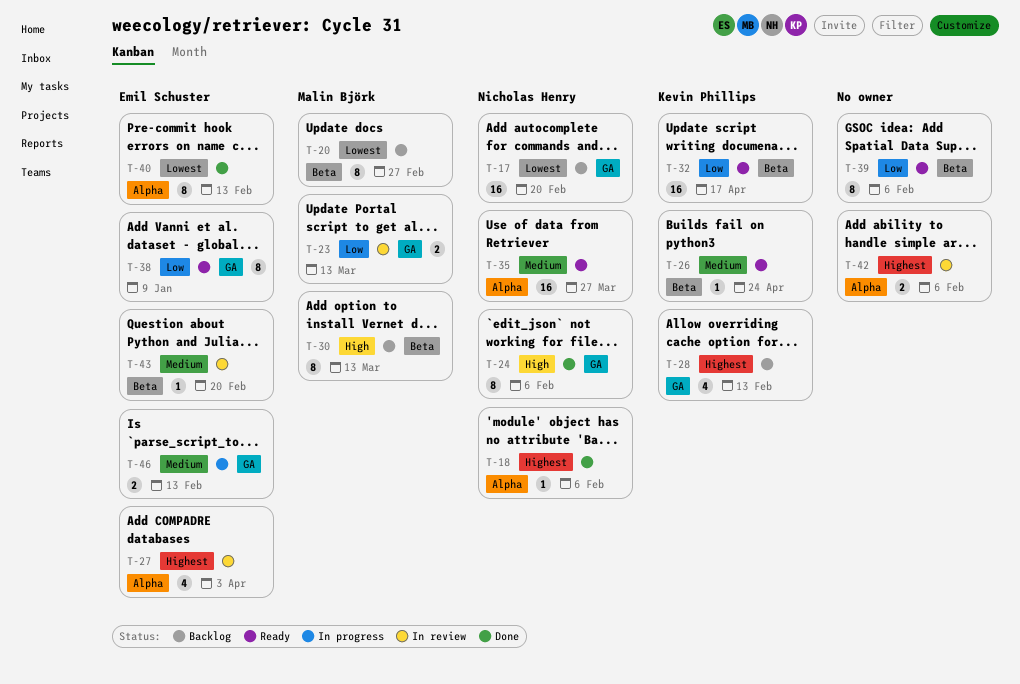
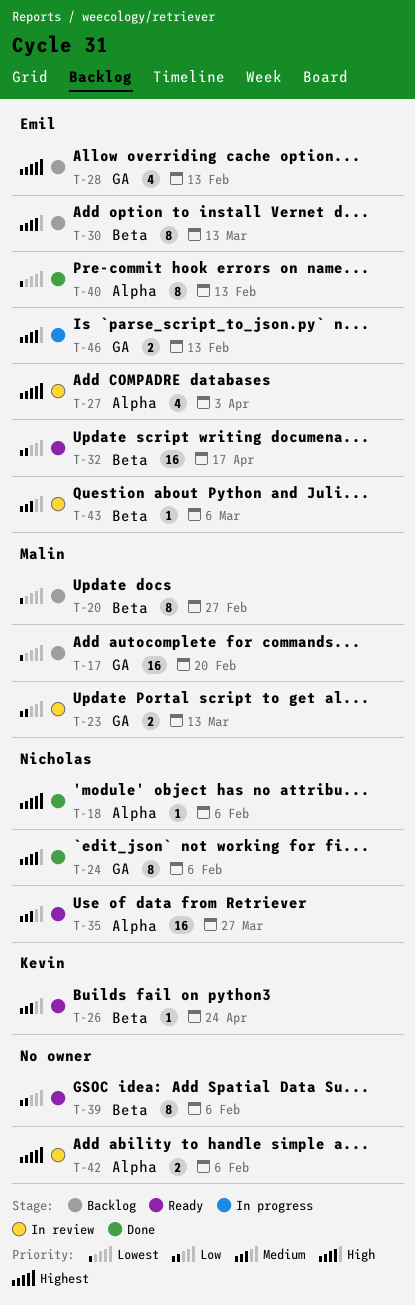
T-17, owner: Nicholas Henry -> Malin Björk
T-28, owner: Kevin Phillips -> Emil Schuster
T-30, owner: Malin Björk -> Emil Schuster
T-32, owner: Kevin Phillips -> Emil Schuster
T-38: present -> none
T-43, due: Feb 20 -> Mar 6
T-46, priority: Medium -> High

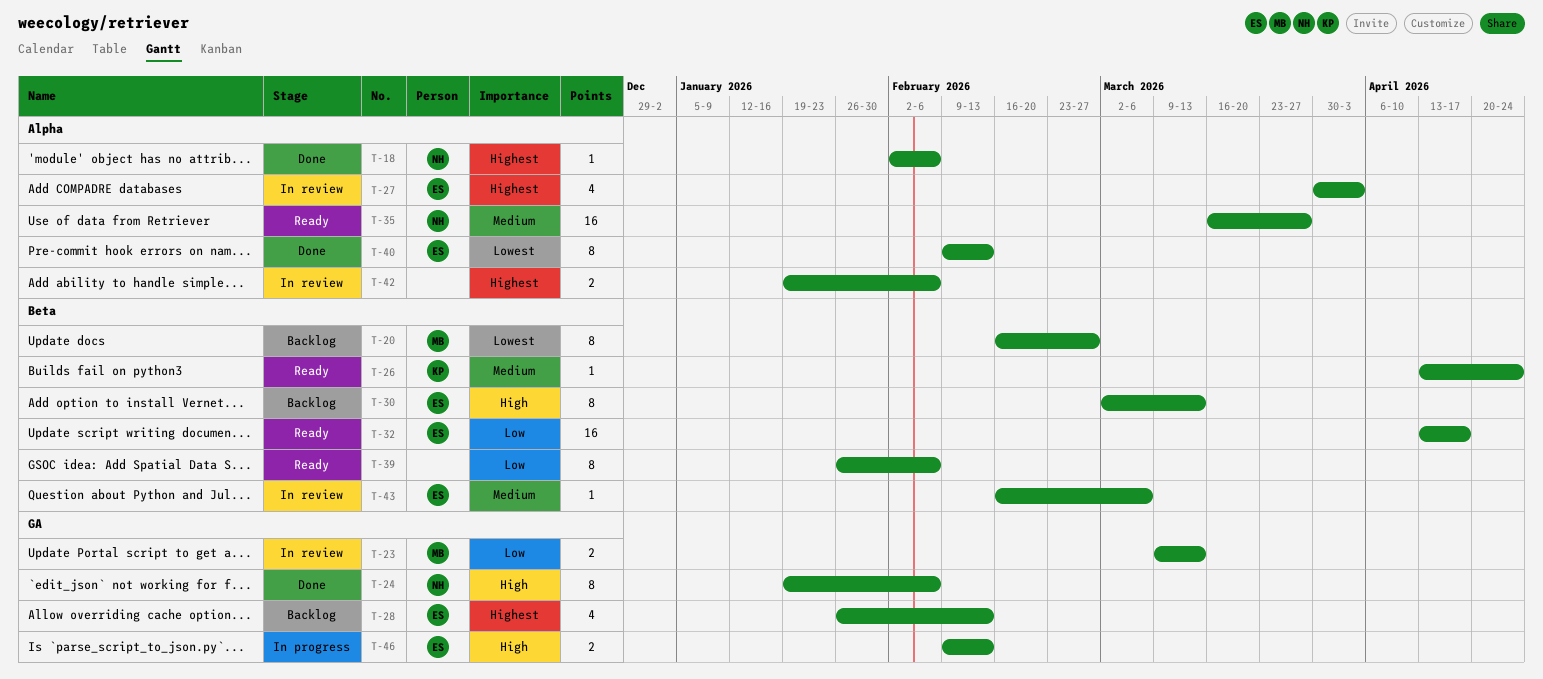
T-17: present -> none

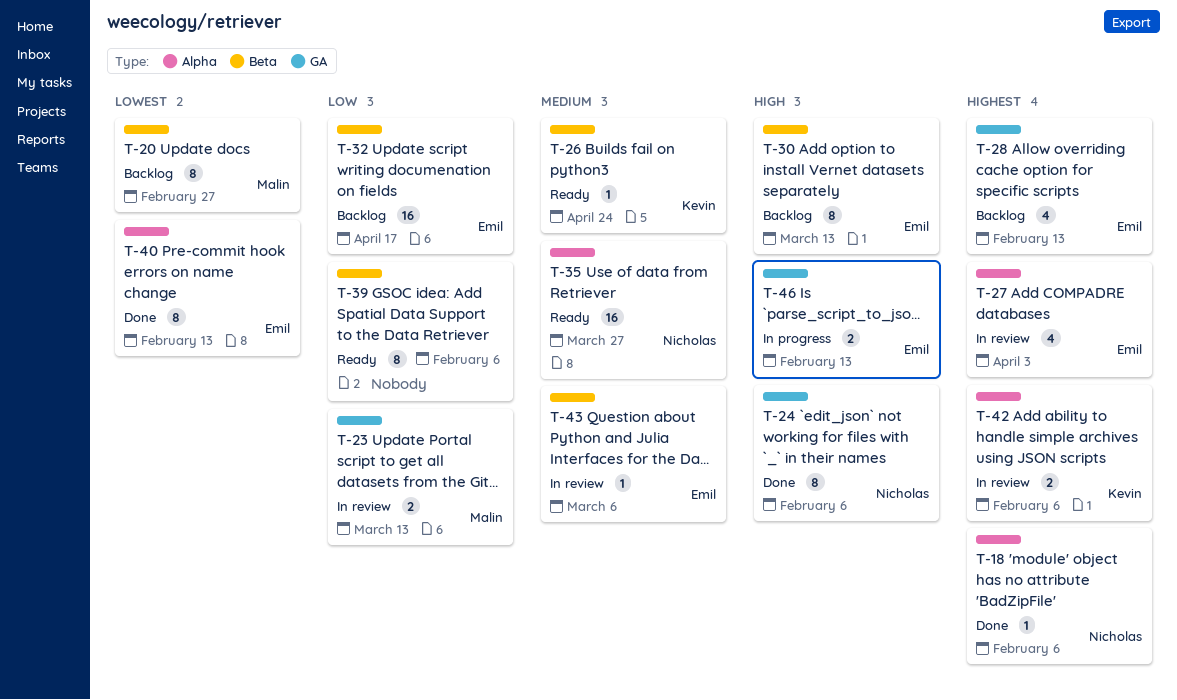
T-32, status: Ready -> Backlog
T-42, owner: none -> Kevin

